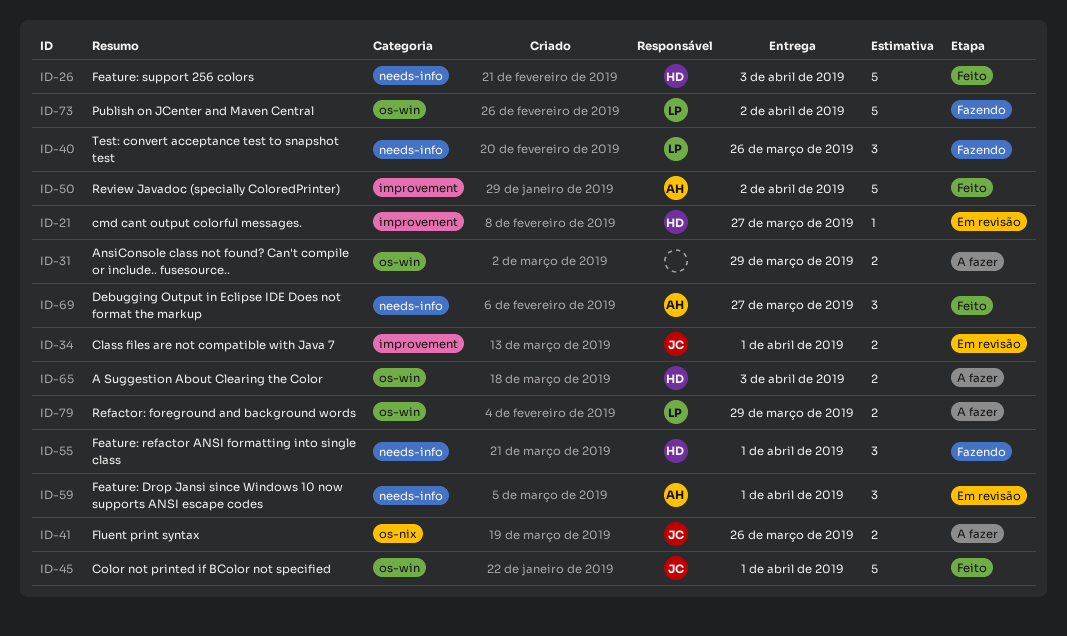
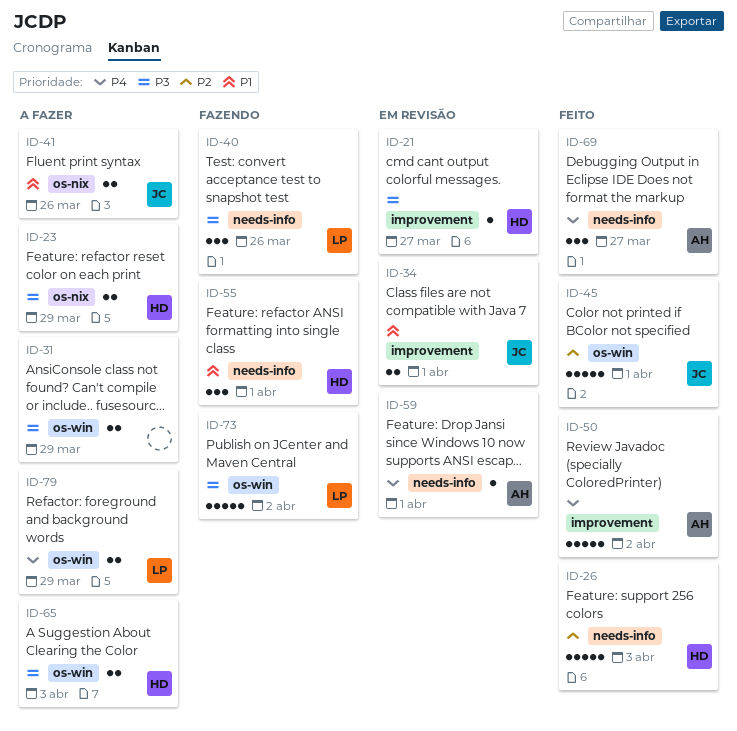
ID-23: none -> present
ID-59, estimate: 3 -> 1

